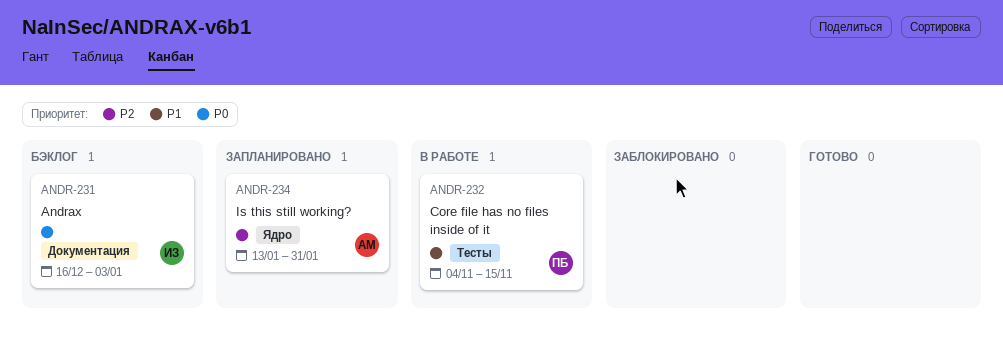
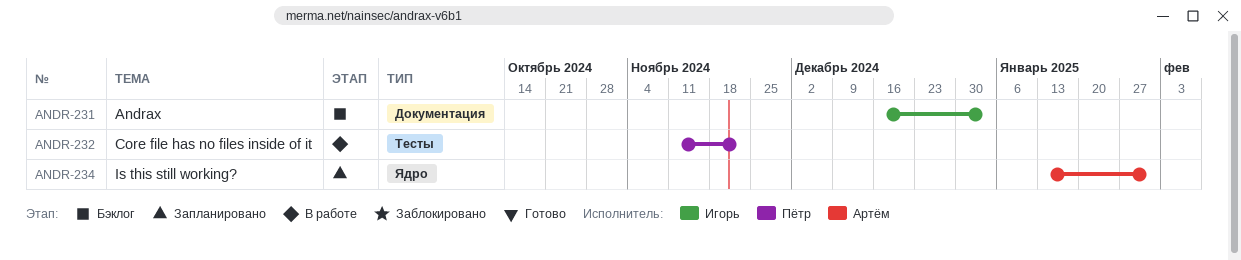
ANDR-232, start: Nov 4 -> Nov 11
ANDR-232, due: Nov 15 -> Nov 22

